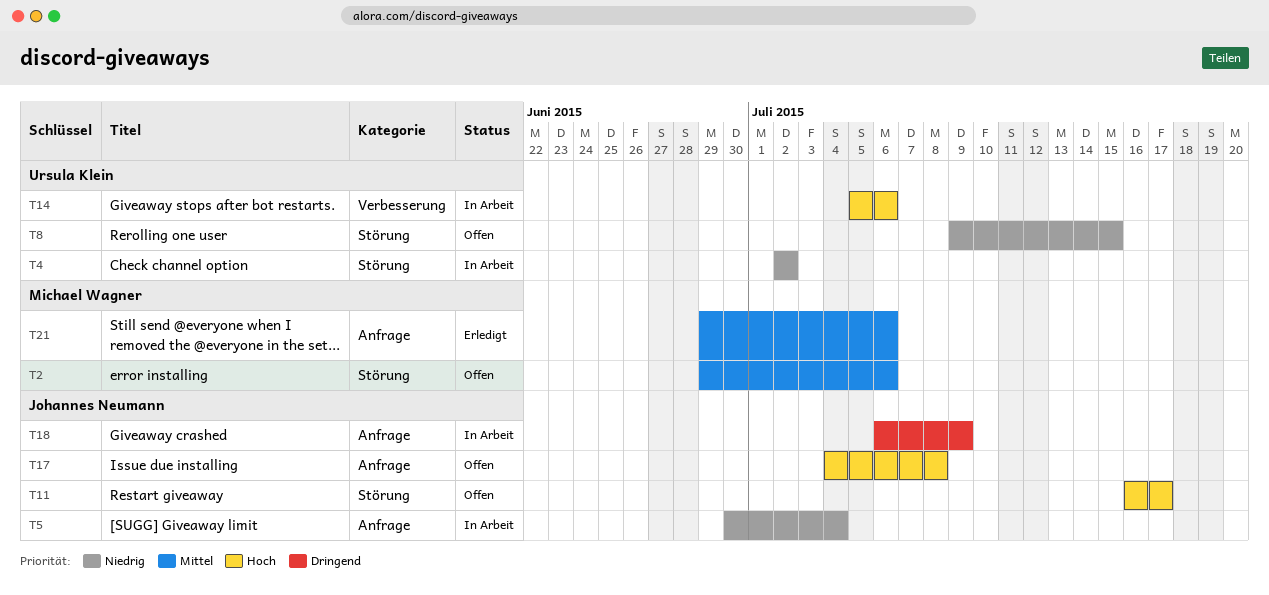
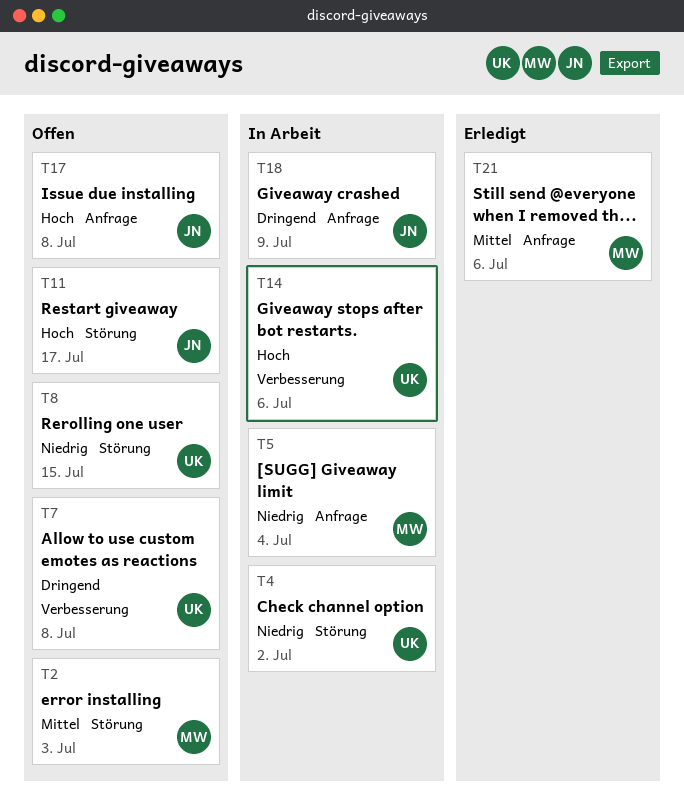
T2, due: Jul 6 -> Jul 3
T5, owner: Johannes Neumann -> Michael Wagner
T7: none -> present

